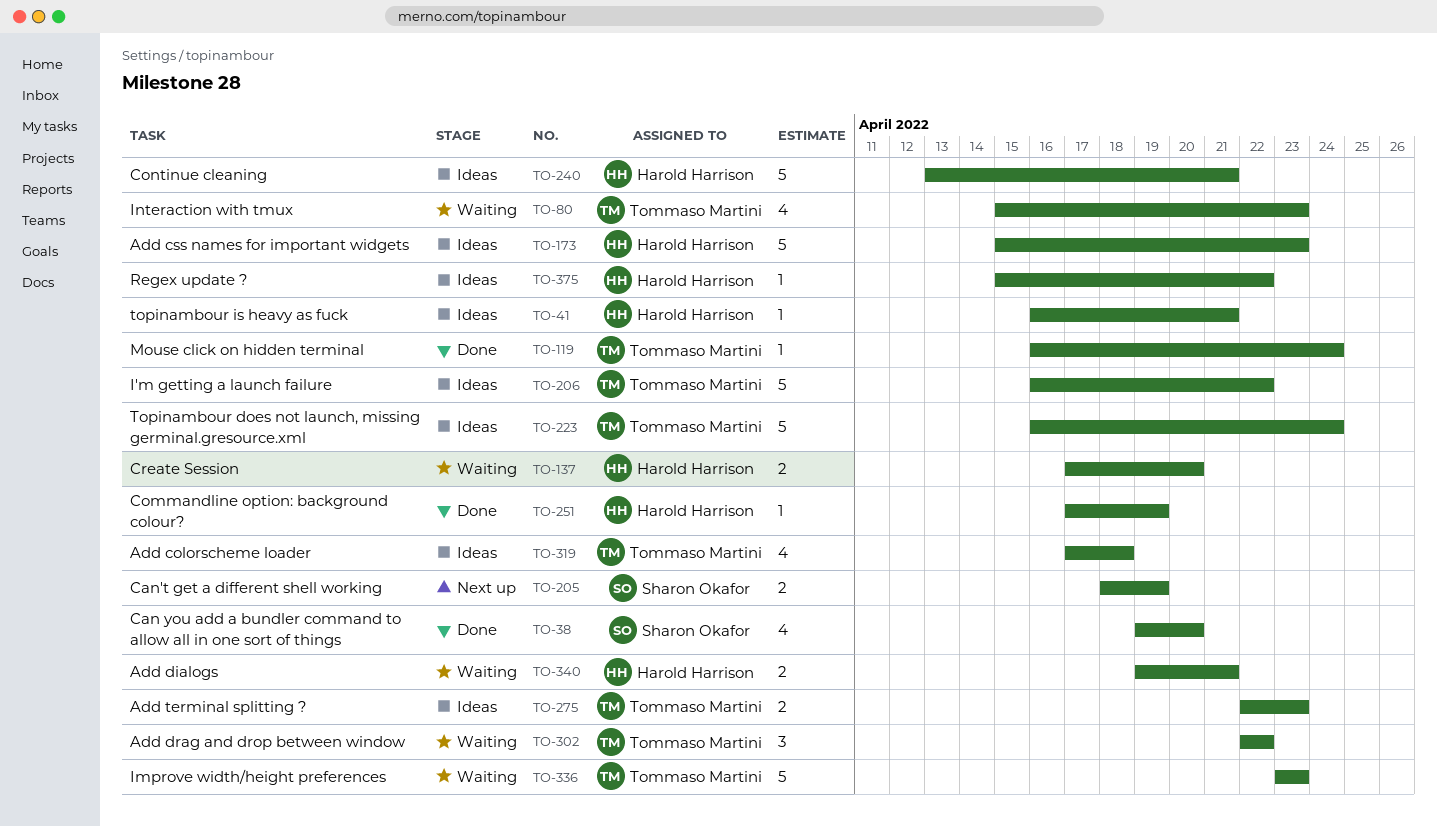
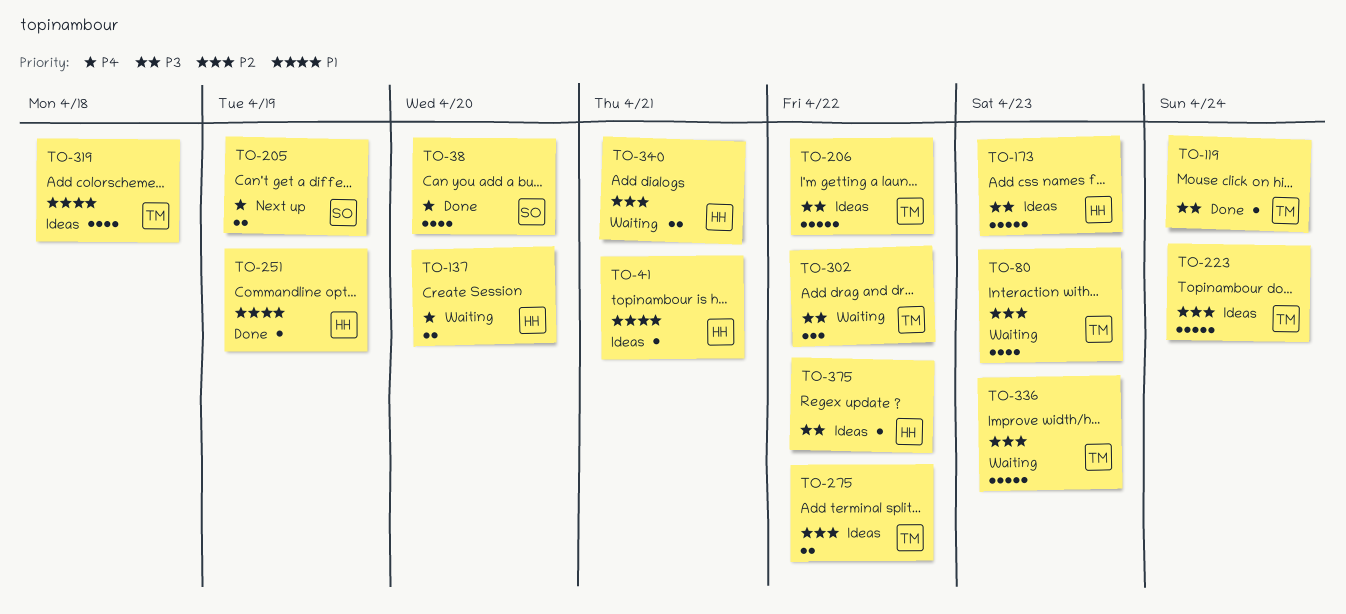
TO-240: present -> none
TO-275, due: Apr 23 -> Apr 22

